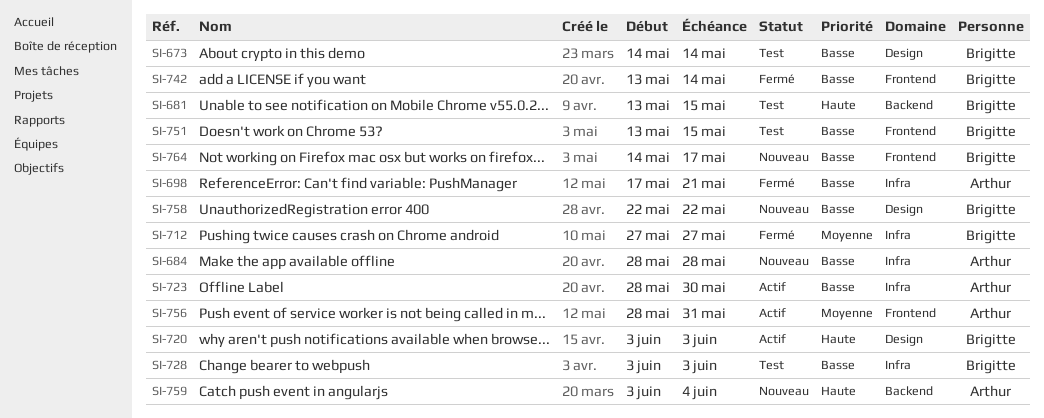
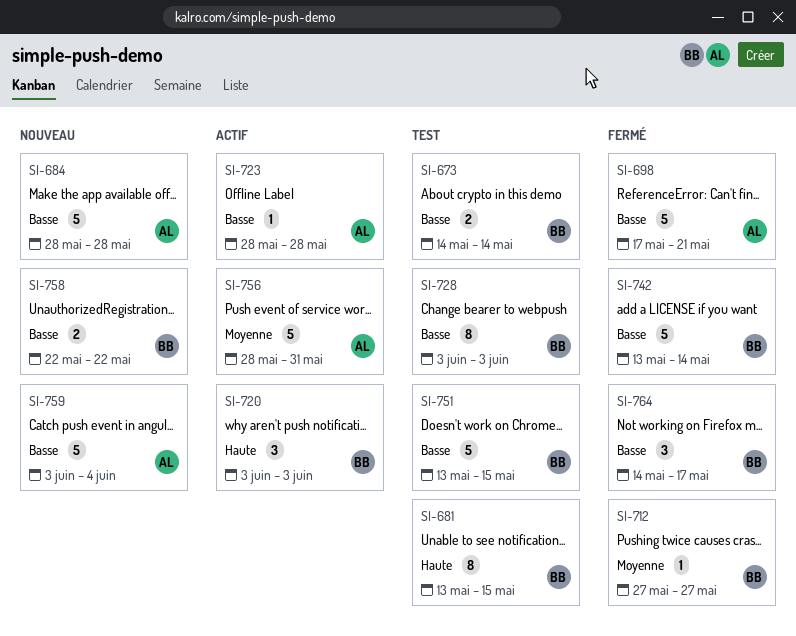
SI-723, due: May 30 -> May 28
SI-759, priority: Haute -> Basse
SI-764, status: Nouveau -> Fermé

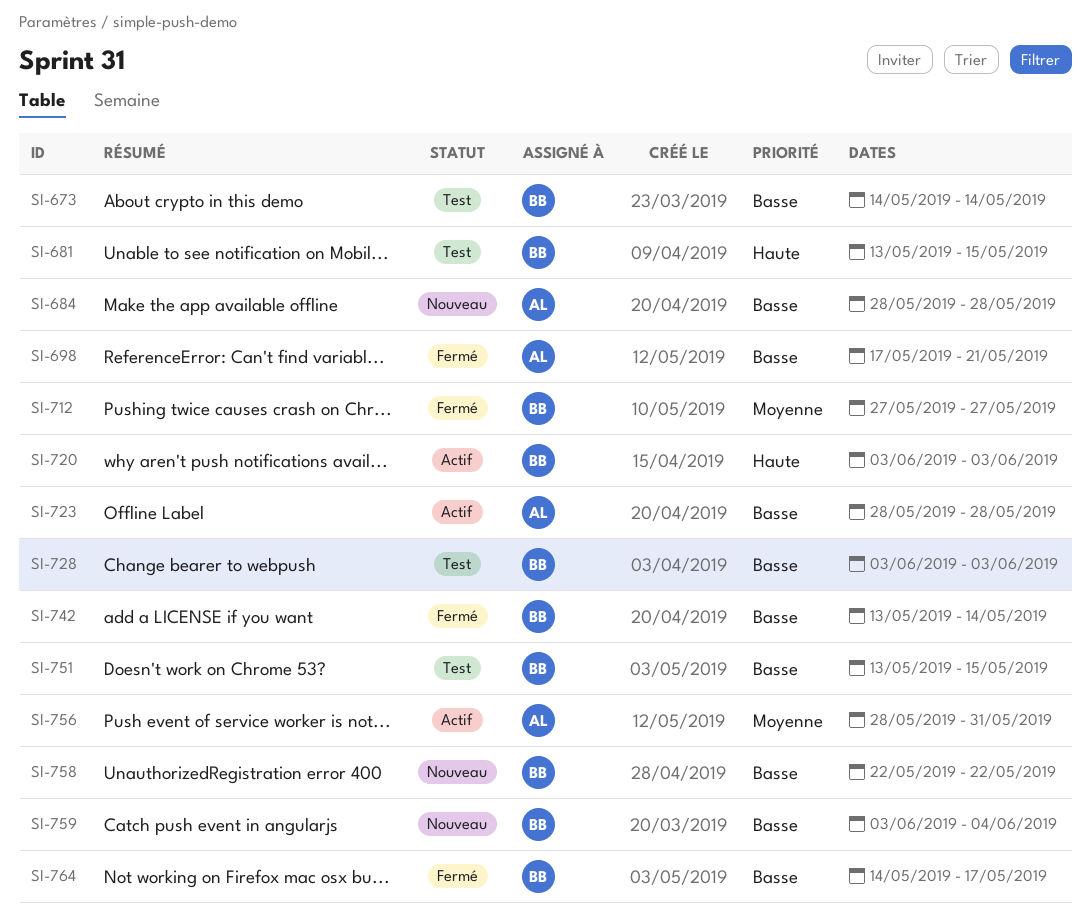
SI-759, owner: AL -> BB

